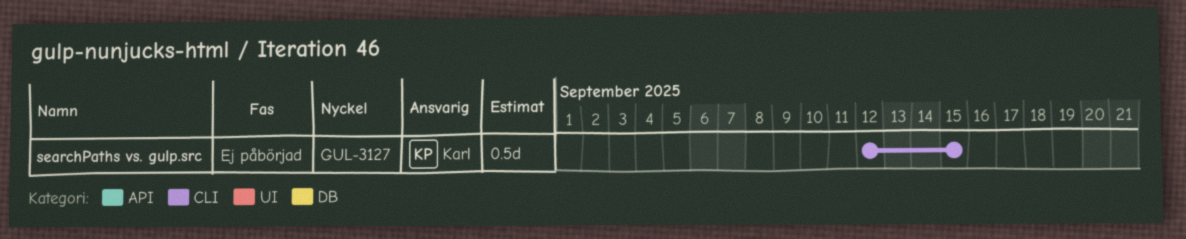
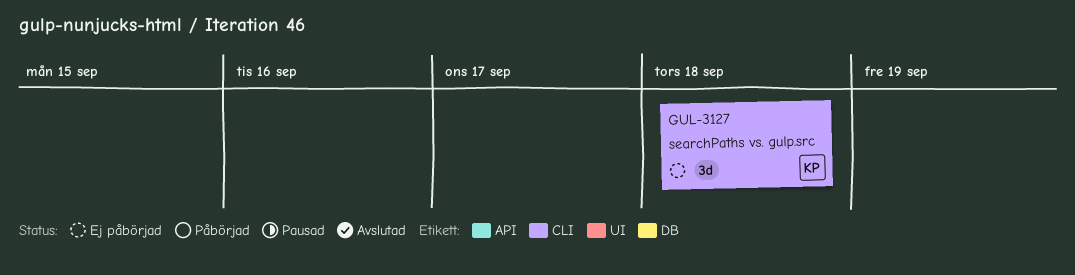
GUL-3127, estimate: 0.5d -> 3d
GUL-3127, due: Sep 15 -> Sep 18

